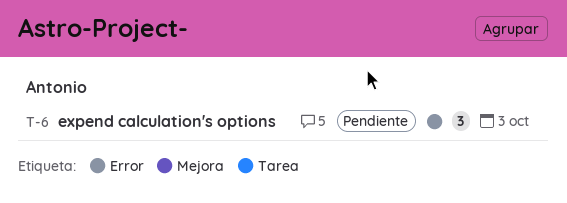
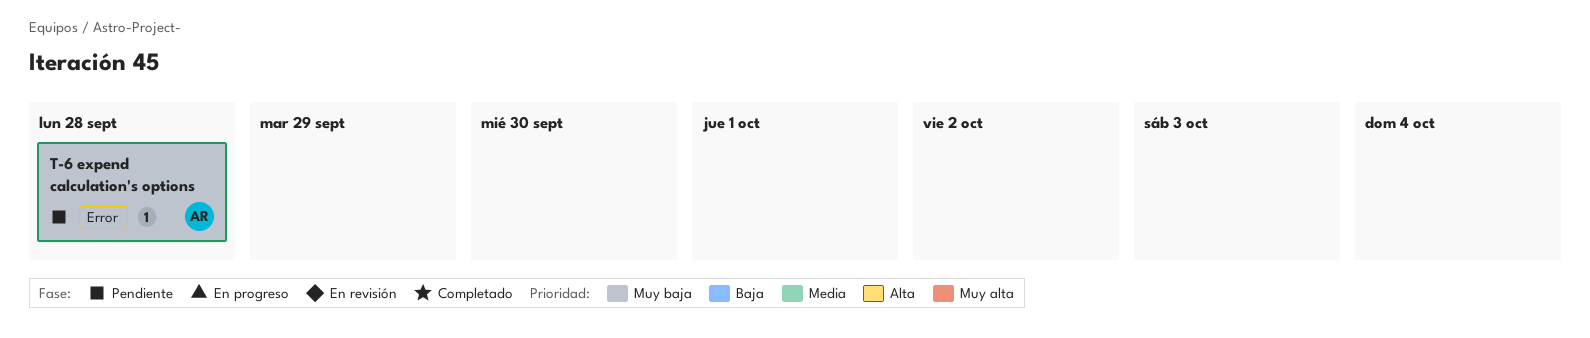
T-6, estimate: 3 -> 1
T-6, due: Oct 3 -> Sep 28

